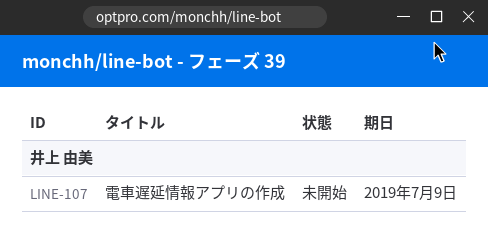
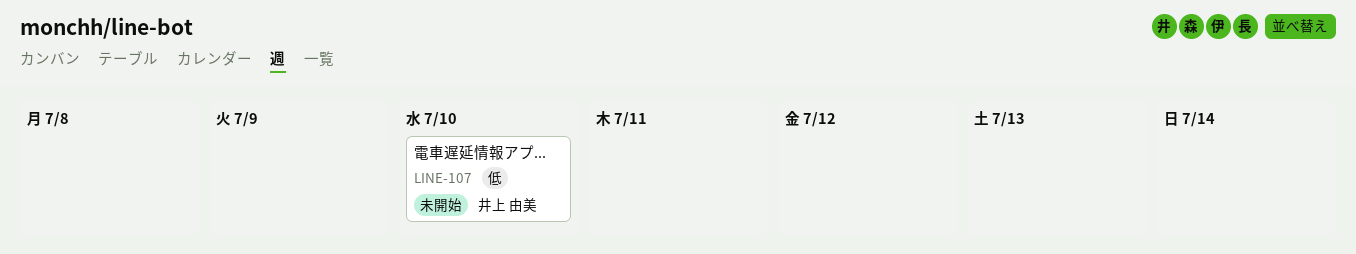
LINE-107, due: Jul 9 -> Jul 10

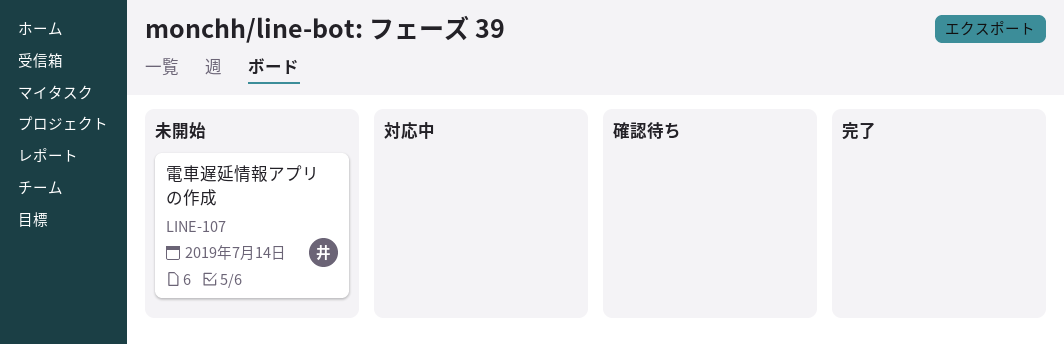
LINE-107, due: Jul 10 -> Jul 14

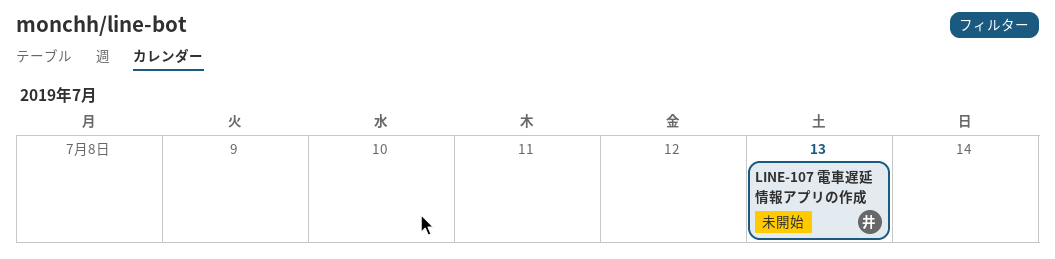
LINE-107, due: Jul 14 -> Jul 13

